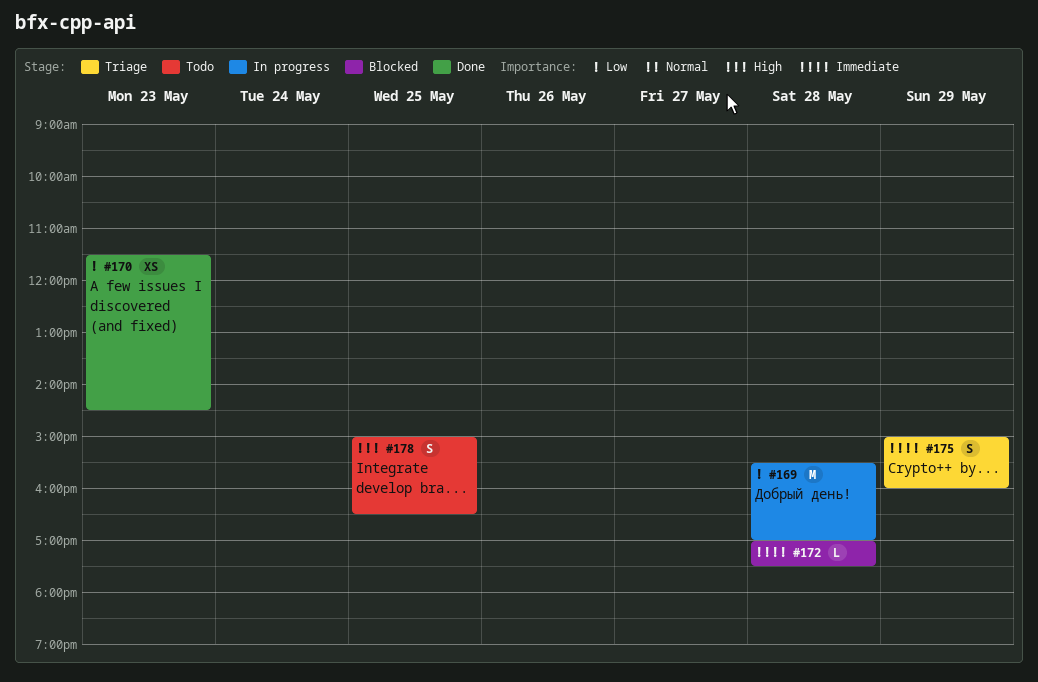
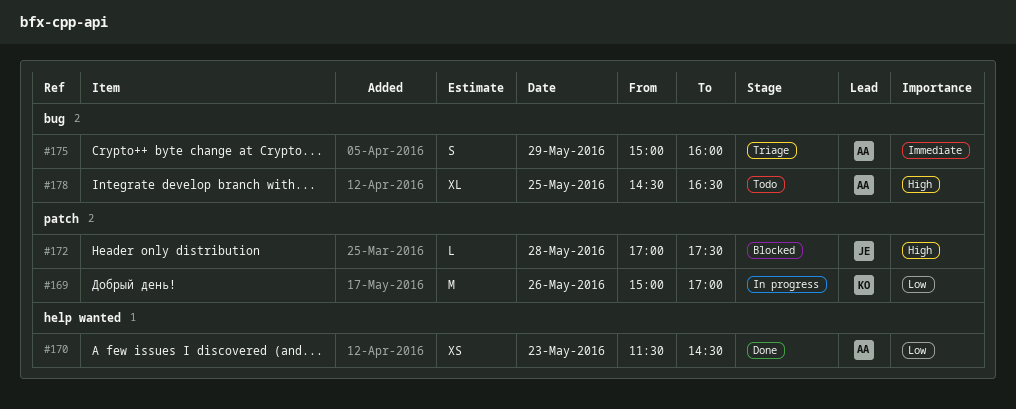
#169, day: May 28 -> May 26
#169, begins: 15:30 -> 15:00
#172, priority: Immediate -> High
#178, estimate: S -> XL
#178, begins: 15:00 -> 14:30

